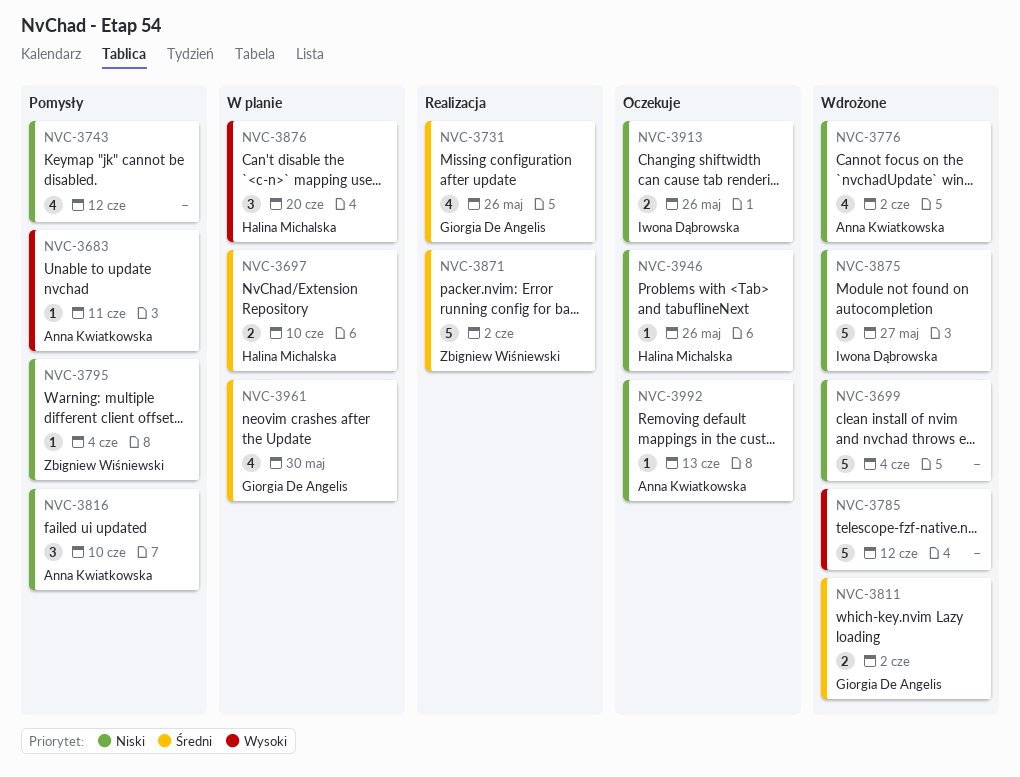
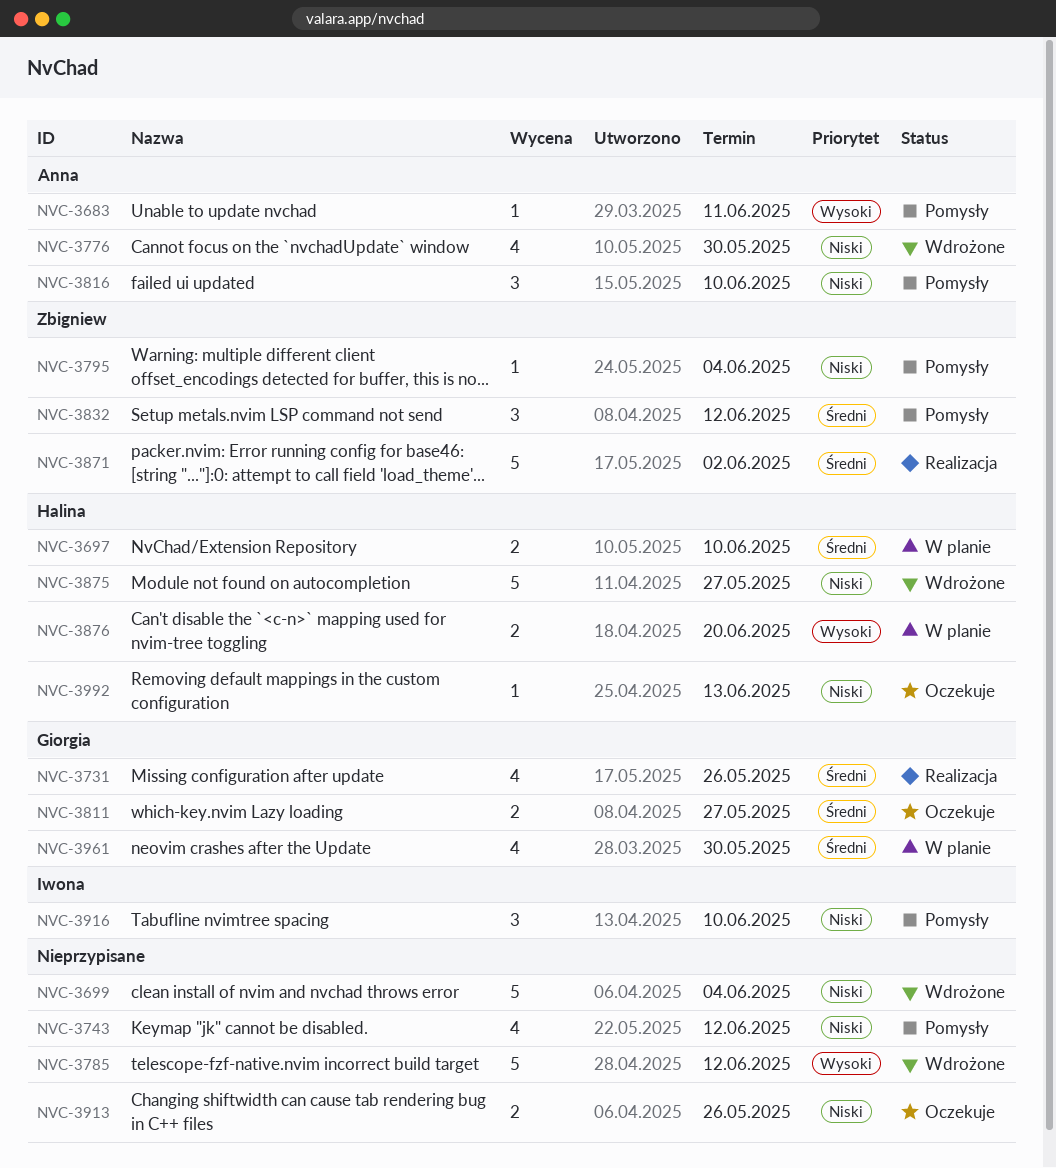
NVC-3776, due: Jun 2 -> May 30
NVC-3811, status: Wdrożone -> Oczekuje
NVC-3811, due: Jun 2 -> May 27
NVC-3832: none -> present
NVC-3875, owner: Iwona Dąbrowska -> Halina Michalska
NVC-3876, estimate: 3 -> 2
NVC-3913, owner: Iwona Dąbrowska -> none
NVC-3916: none -> present
NVC-3946: present -> none
NVC-3992, owner: Anna Kwiatkowska -> Halina Michalska

